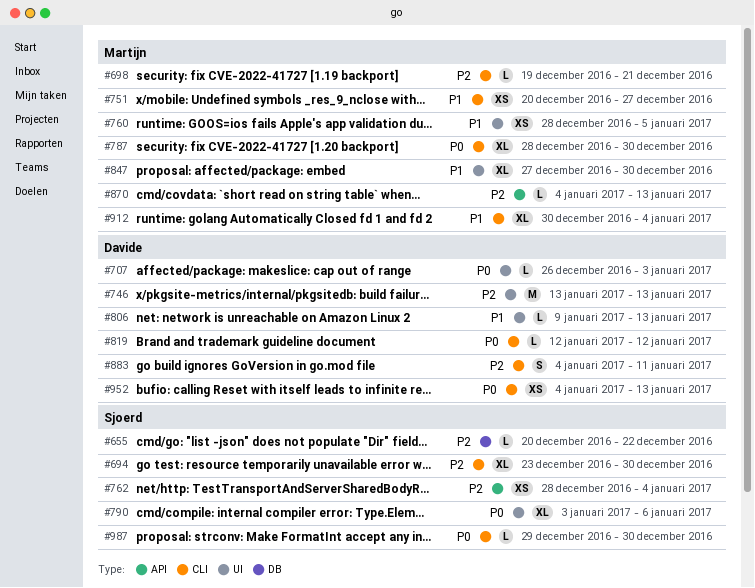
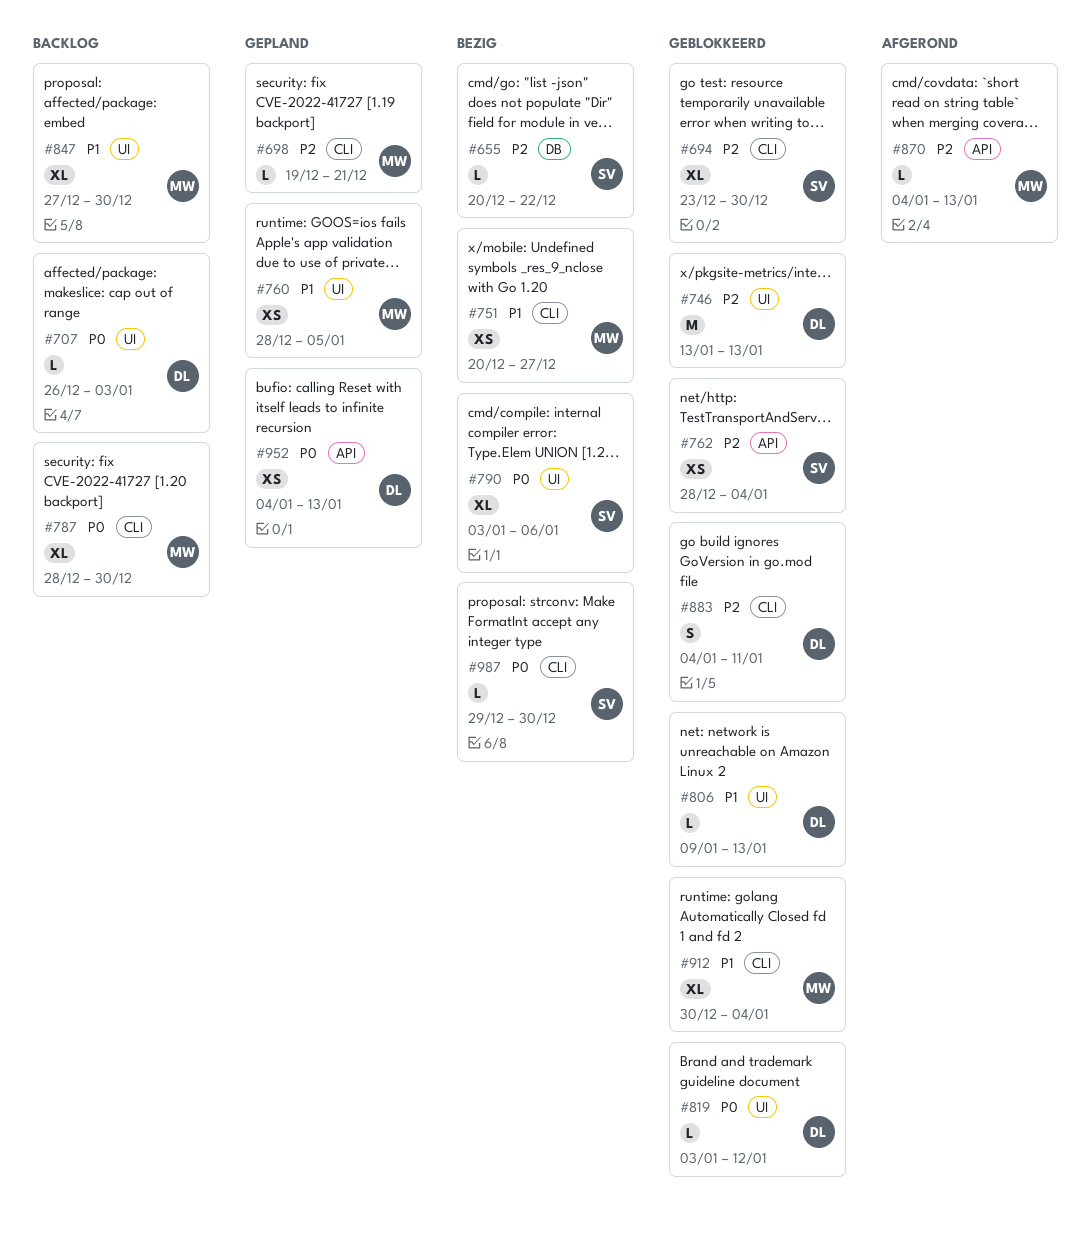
#819, label: CLI -> UI
#819, start: Jan 12 -> Jan 3
#952, label: CLI -> API

